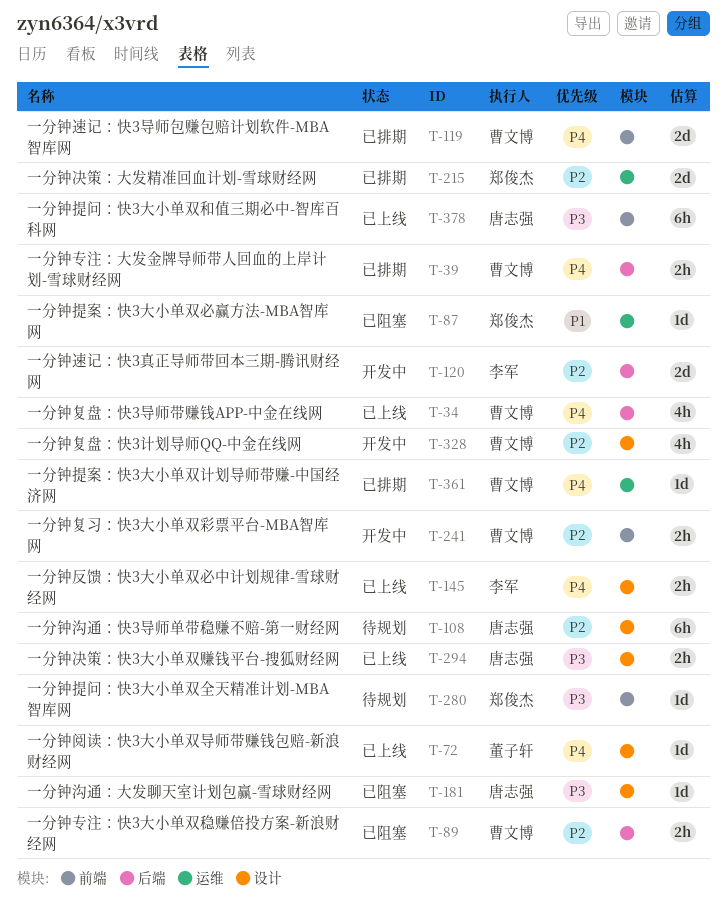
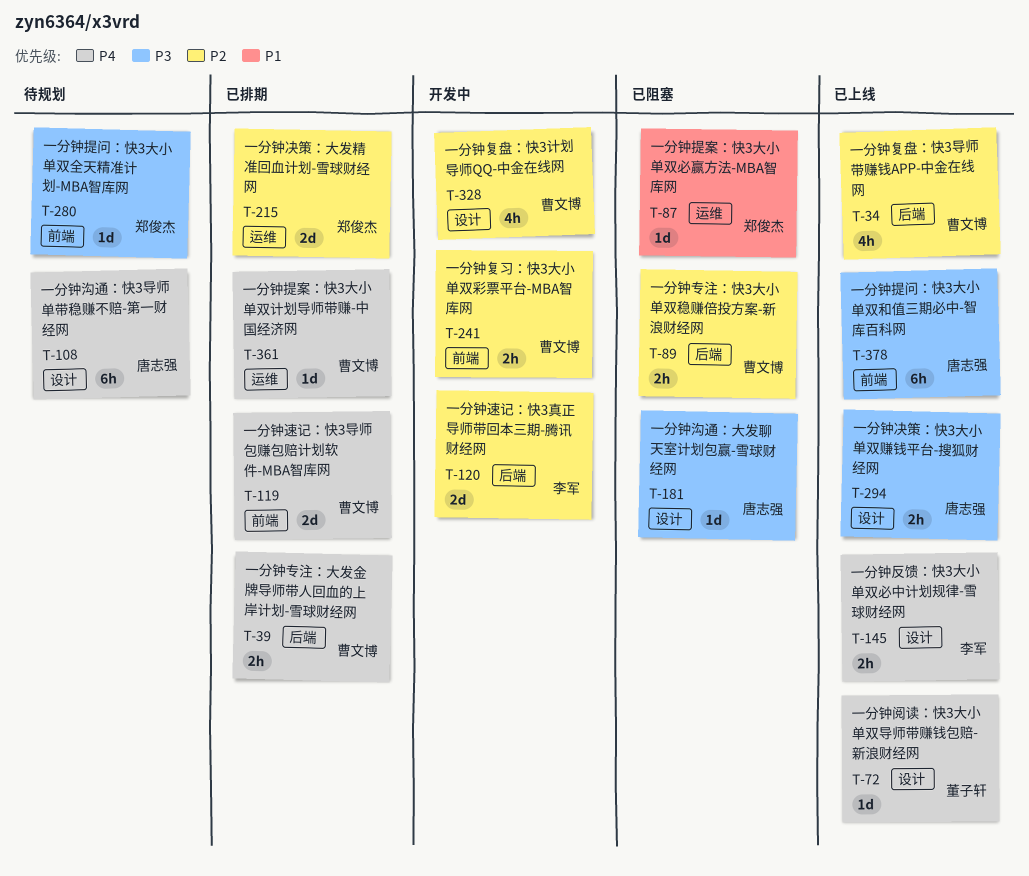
T-34, priority: P4 -> P2
T-108, priority: P2 -> P4

